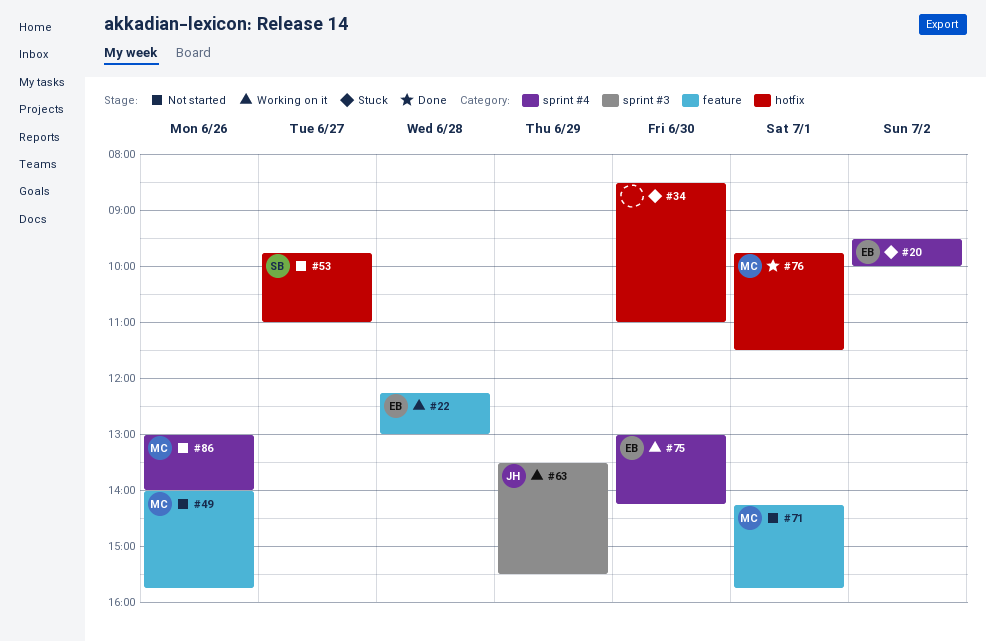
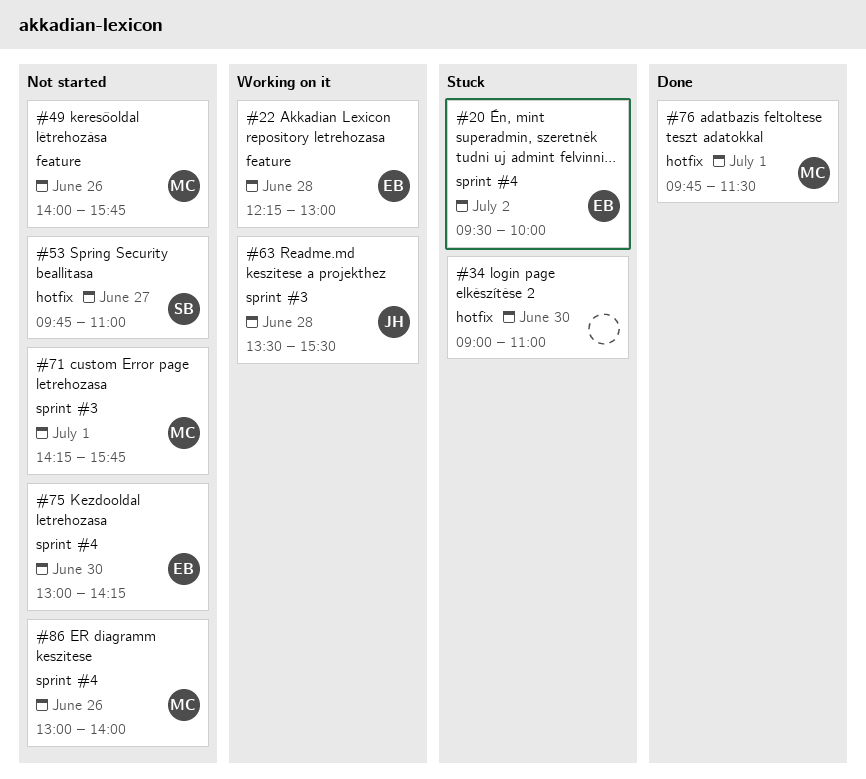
#34, begins: 08:30 -> 09:00
#63, day: Jun 29 -> Jun 28
#71, label: feature -> sprint #3
#75, status: Working on it -> Not started

